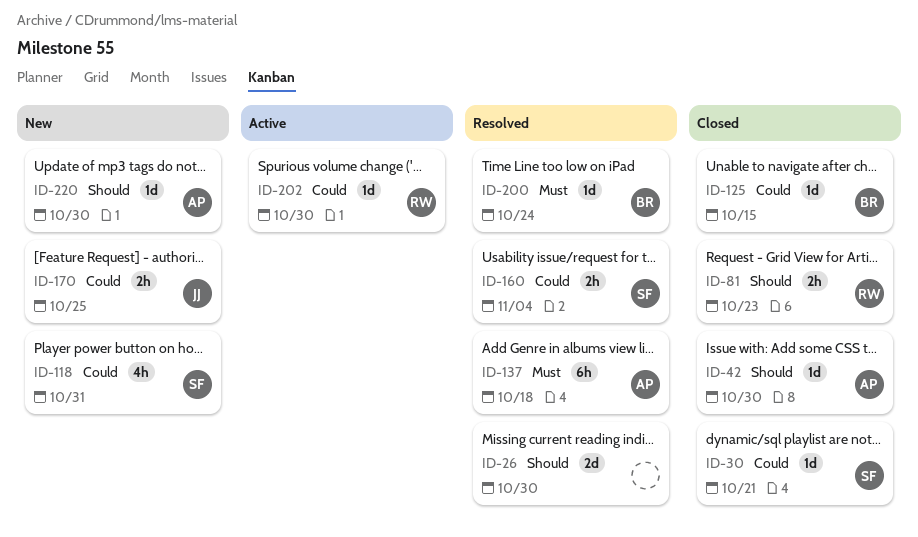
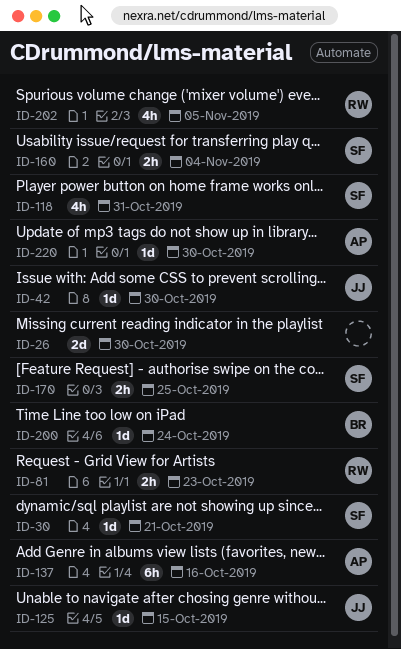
ID-42, owner: AP -> JJ
ID-125, owner: BR -> JJ
ID-137, due: Oct 18 -> Oct 16
ID-170, owner: JJ -> SF
ID-202, estimate: 1d -> 4h
ID-202, due: Oct 30 -> Nov 5

